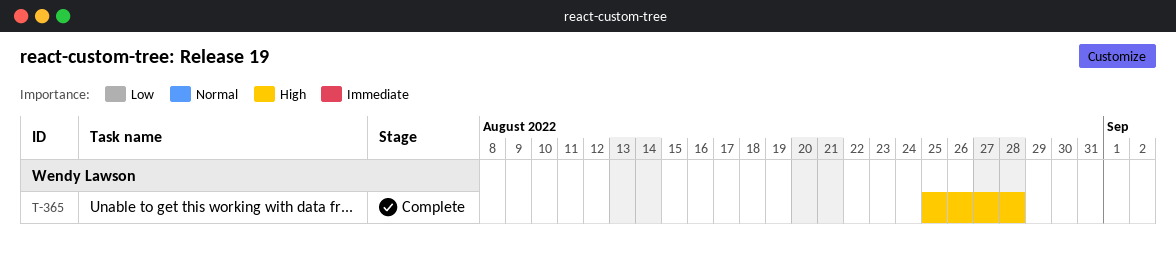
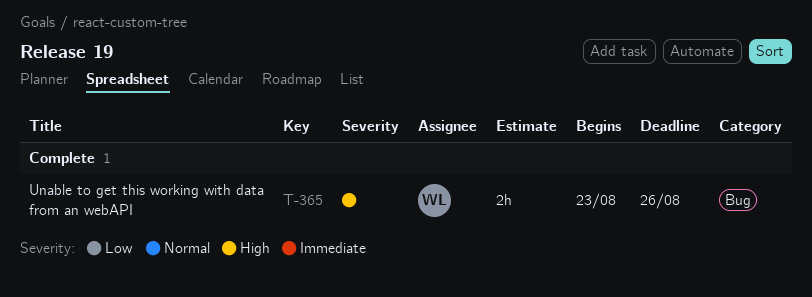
T-365, start: Aug 25 -> Aug 23
T-365, due: Aug 28 -> Aug 26

